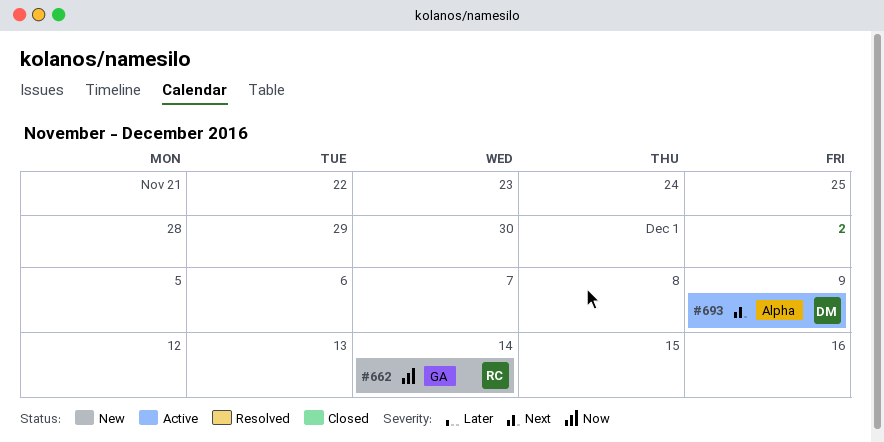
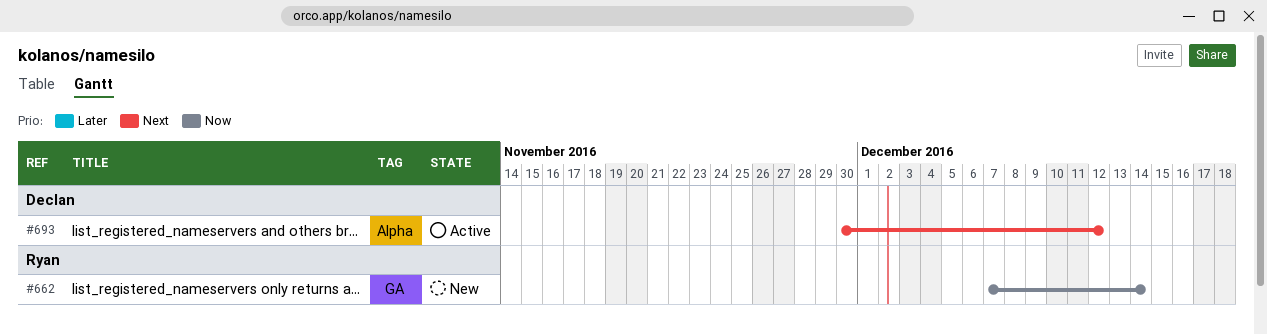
#693, due: Dec 9 -> Dec 12

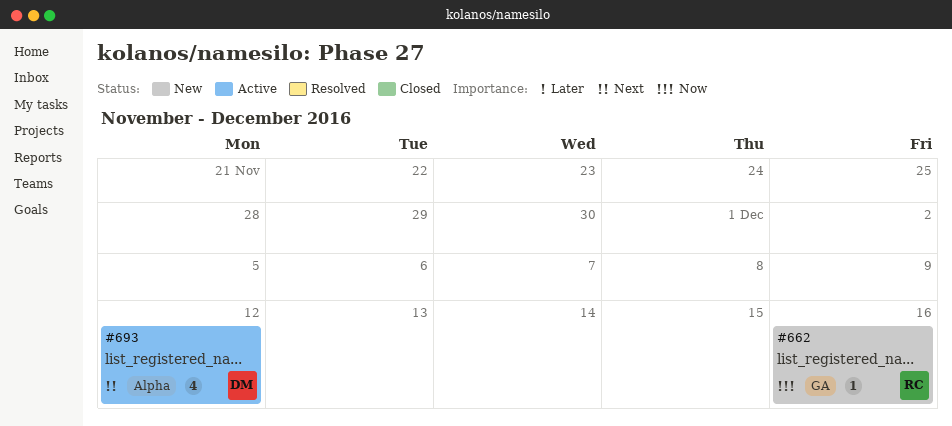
#662, due: Dec 14 -> Dec 16

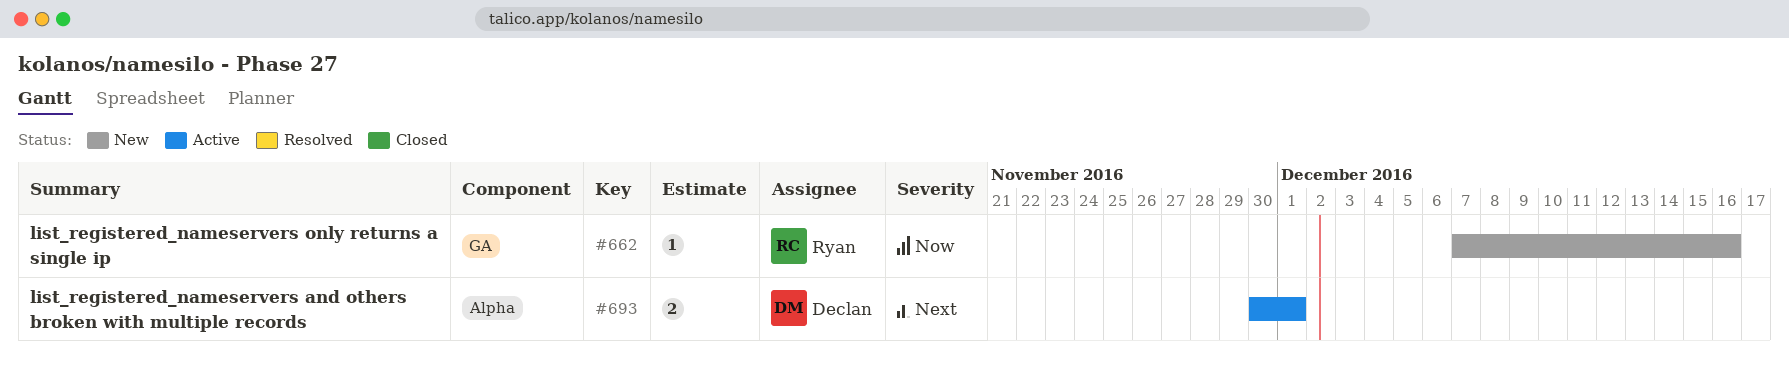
#693, estimate: 4 -> 2
#693, due: Dec 12 -> Dec 1

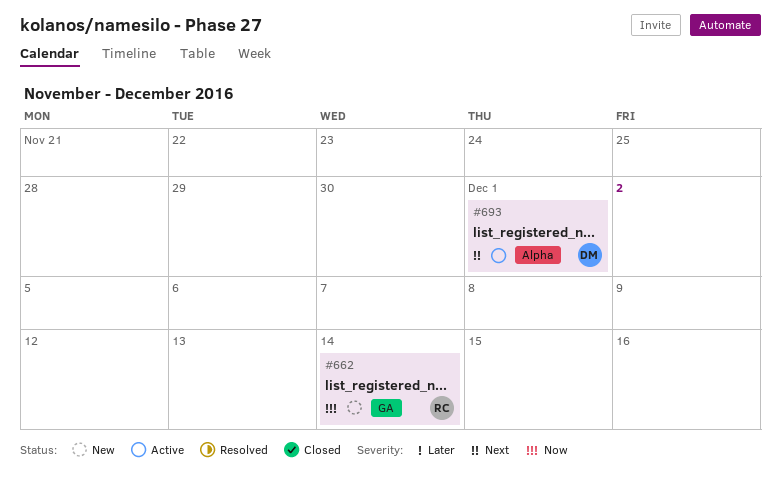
#662, due: Dec 16 -> Dec 14

